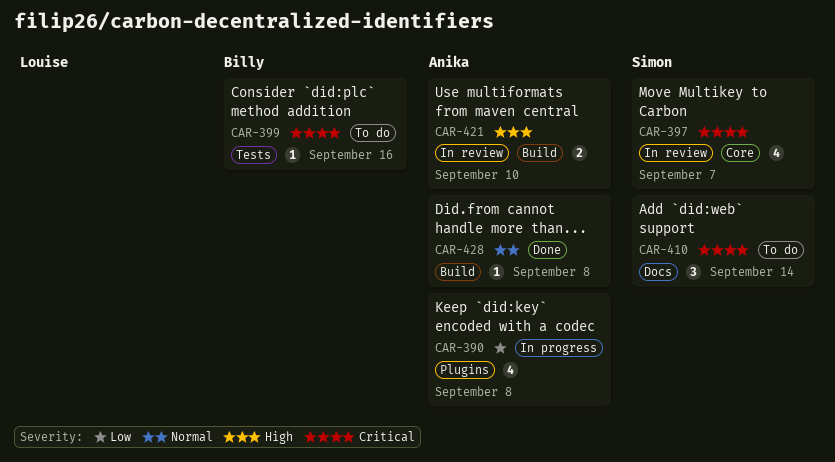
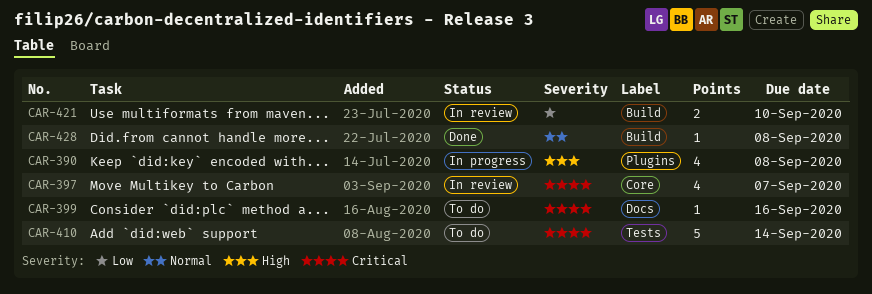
CAR-390, priority: Low -> High
CAR-399, label: Tests -> Docs
CAR-410, label: Docs -> Tests
CAR-410, estimate: 3 -> 5
CAR-421, priority: High -> Low

